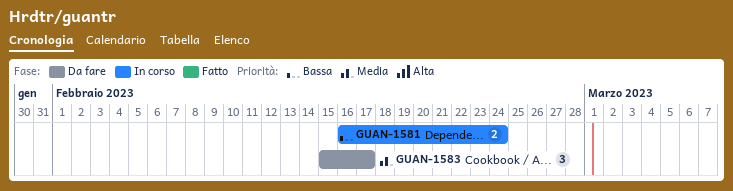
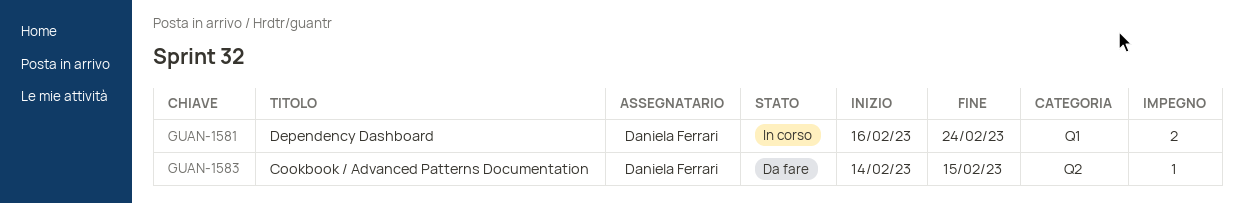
GUAN-1583, estimate: 3 -> 1
GUAN-1583, start: Feb 15 -> Feb 14
GUAN-1583, due: Feb 17 -> Feb 15

